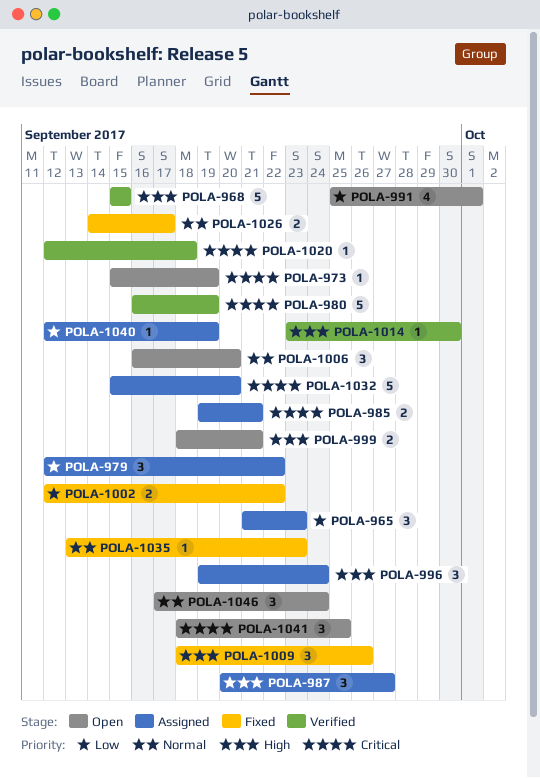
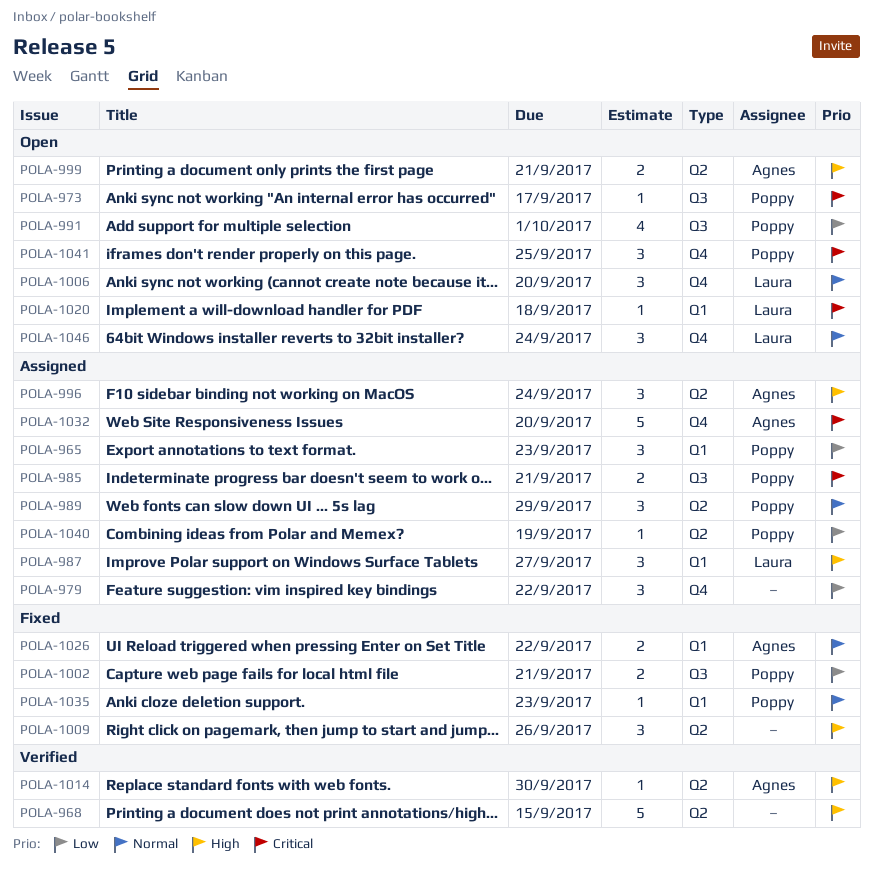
POLA-973, due: Sep 19 -> Sep 17
POLA-980: present -> none
POLA-989: none -> present
POLA-1002, due: Sep 22 -> Sep 21
POLA-1020, status: Verified -> Open
POLA-1026, due: Sep 17 -> Sep 22

